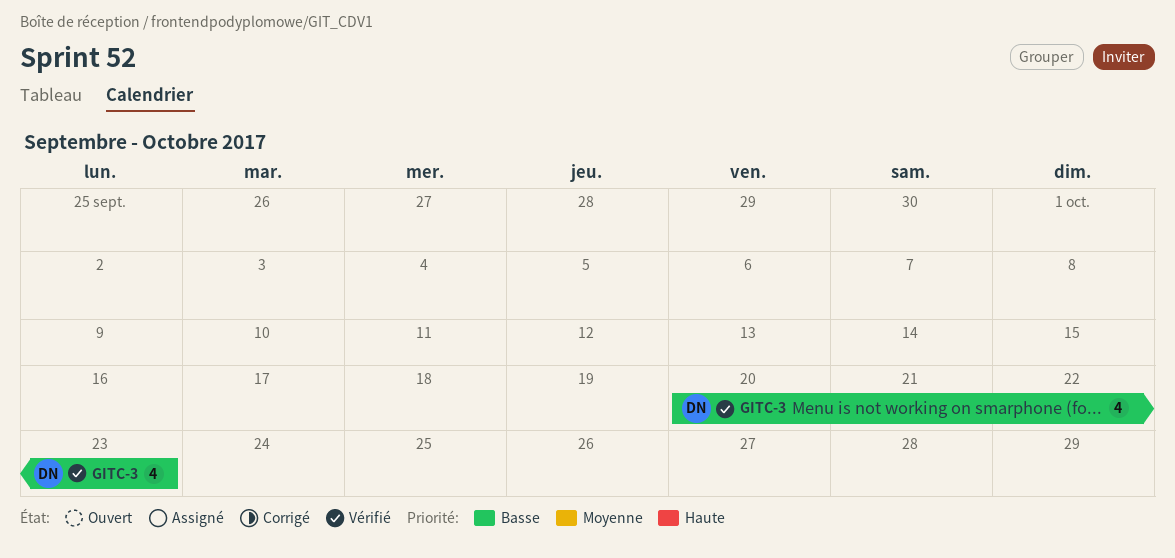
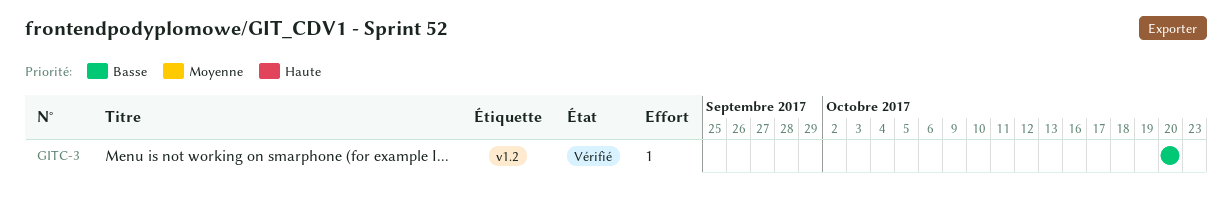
GITC-3, estimate: 4 -> 1
GITC-3, due: Oct 23 -> Oct 20

